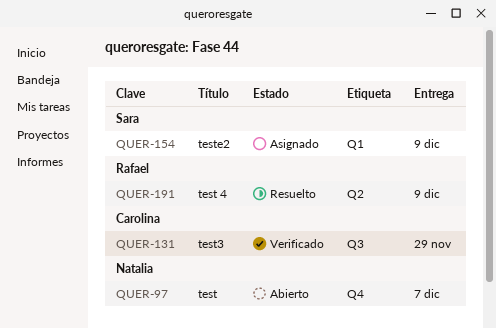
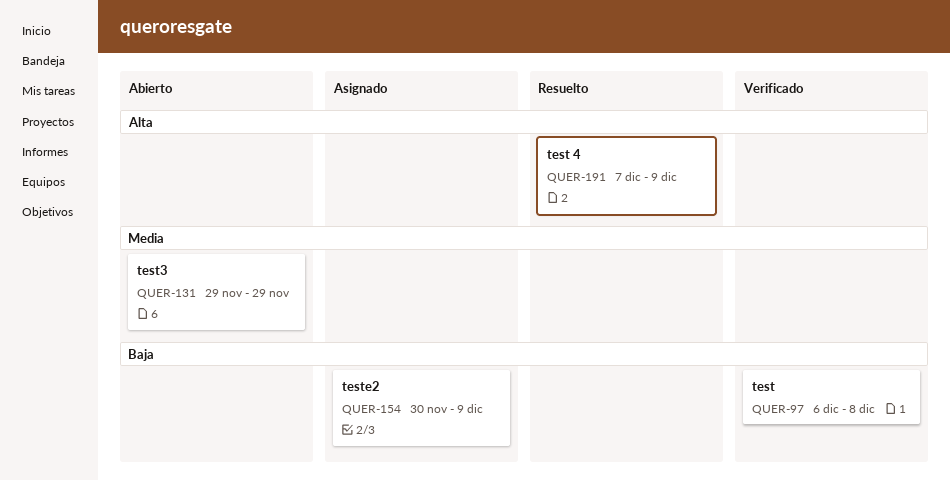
QUER-97, status: Abierto -> Verificado
QUER-97, due: Dec 7 -> Dec 8
QUER-131, status: Verificado -> Abierto

